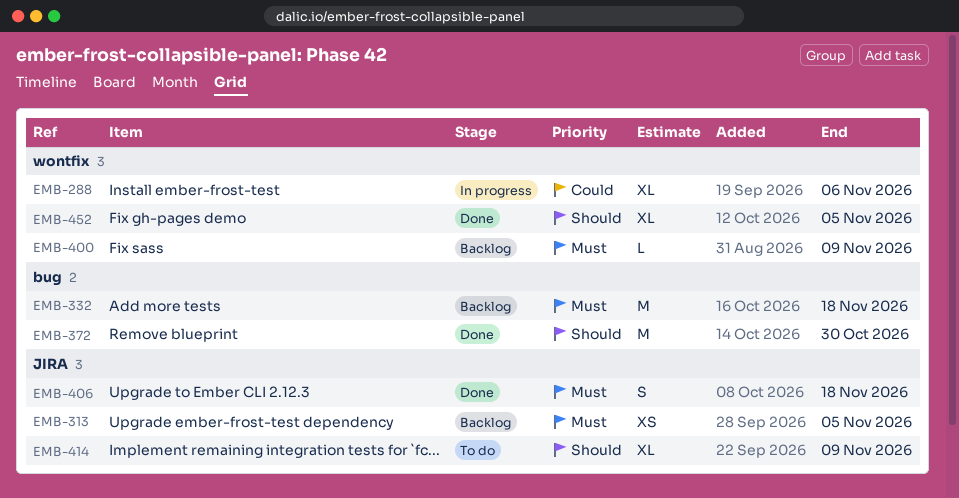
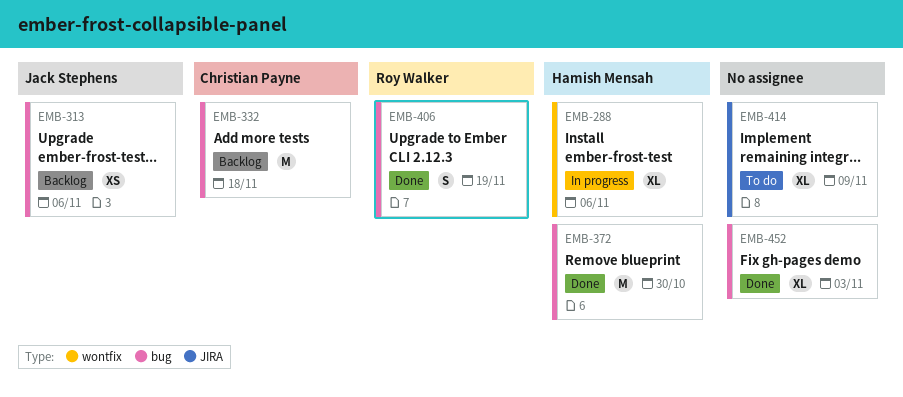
EMB-313, label: JIRA -> bug
EMB-313, due: Nov 5 -> Nov 6
EMB-400: present -> none
EMB-406, label: JIRA -> bug
EMB-406, due: Nov 18 -> Nov 19
EMB-452, label: wontfix -> bug
EMB-452, due: Nov 5 -> Nov 3

